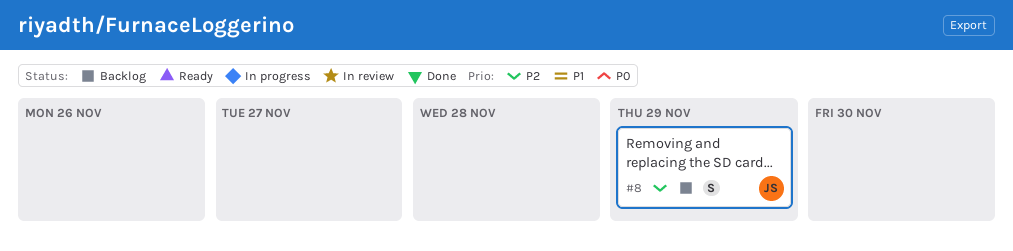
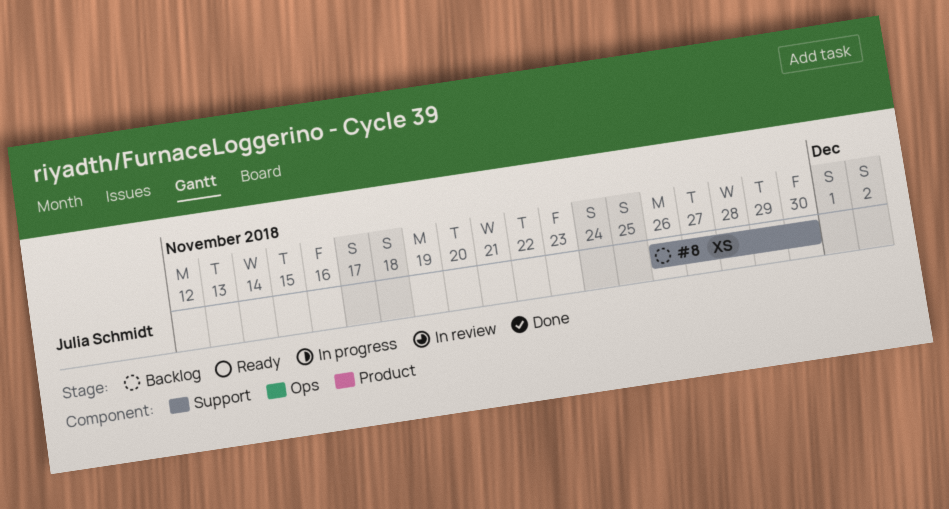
#8, estimate: S -> XS
#8, due: Nov 29 -> Nov 30

